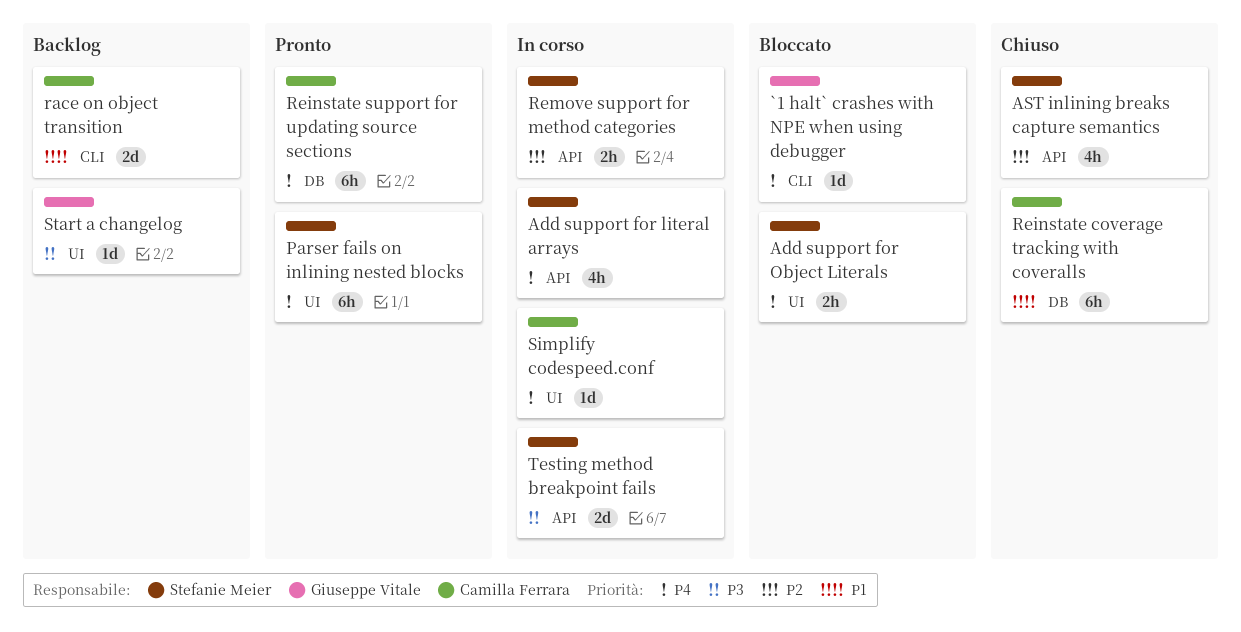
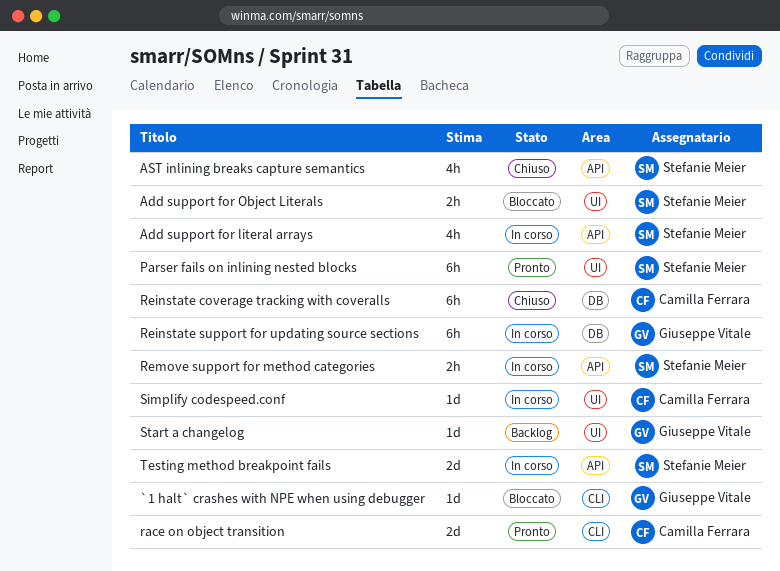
race on object transition, status: Backlog -> Pronto
Reinstate support for updating source sections, status: Pronto -> In corso
Reinstate support for updating source sections, owner: Camilla Ferrara -> Giuseppe Vitale

